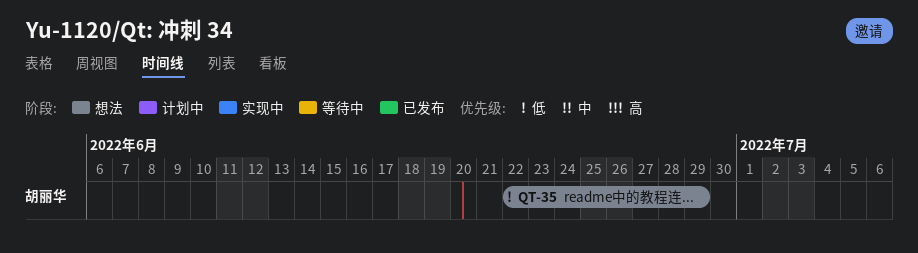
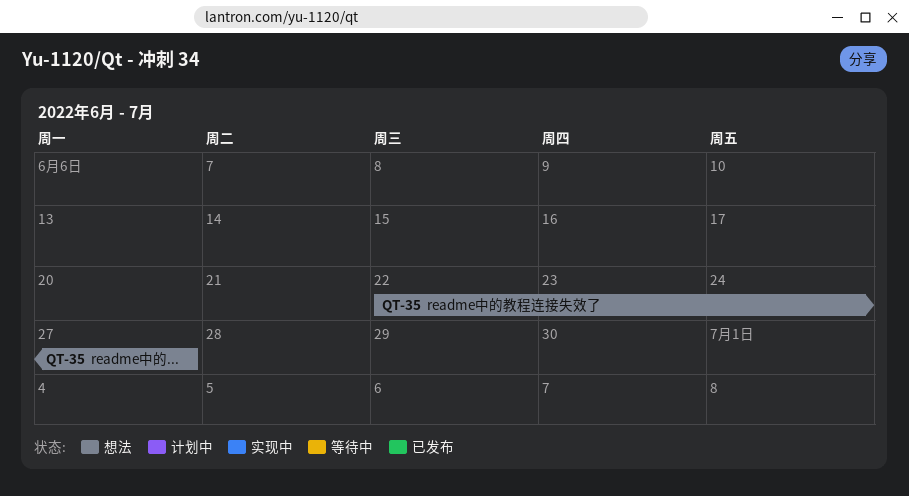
QT-35, due: Jun 29 -> Jun 27

